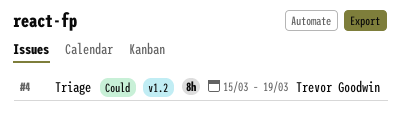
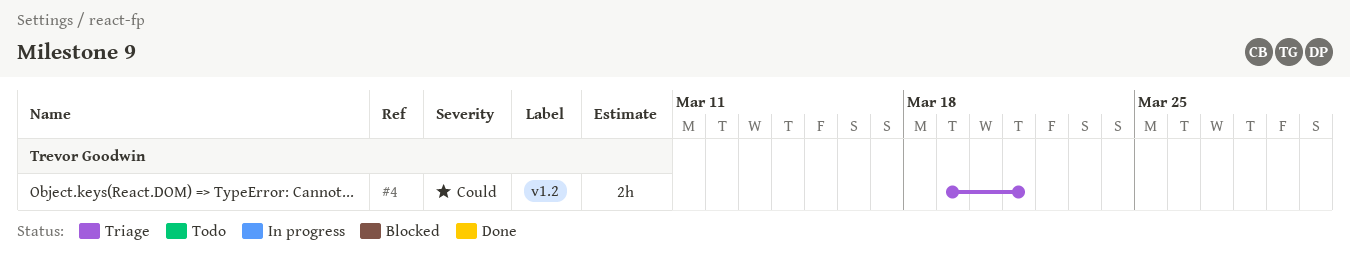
#4, estimate: 8h -> 2h
#4, start: Mar 15 -> Mar 19
#4, due: Mar 19 -> Mar 21

